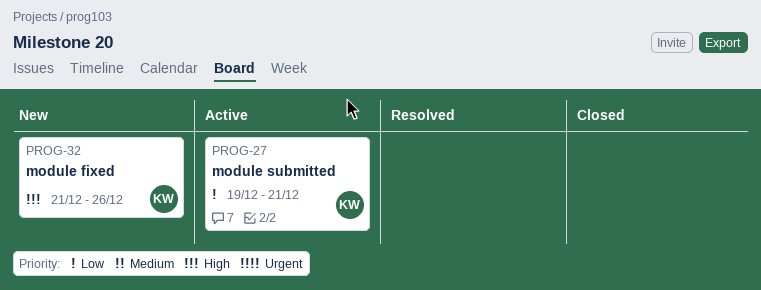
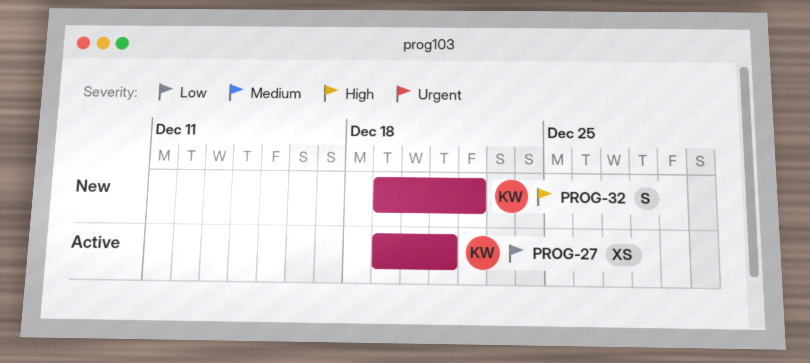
PROG-32, start: Dec 21 -> Dec 19
PROG-32, due: Dec 26 -> Dec 22

